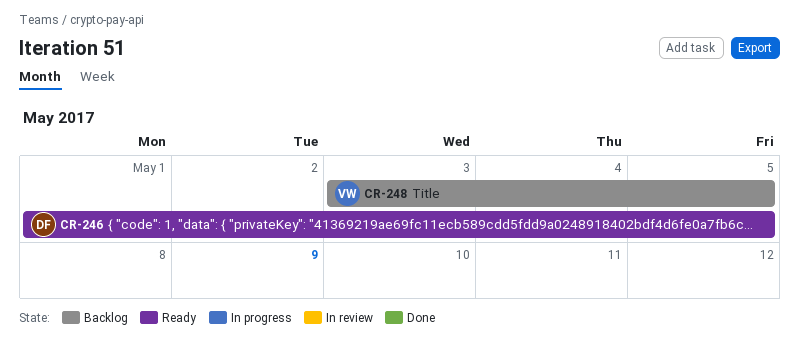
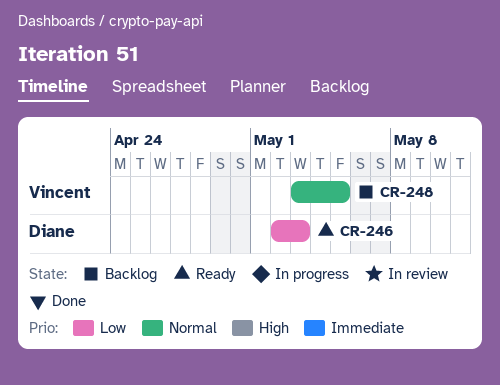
CR-246, start: May 1 -> May 2
CR-246, due: May 5 -> May 3

